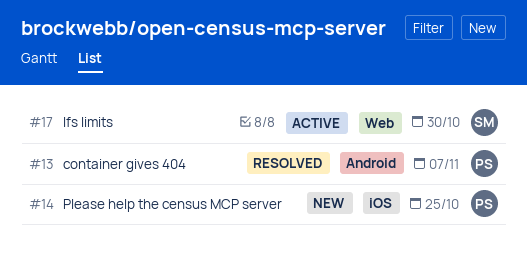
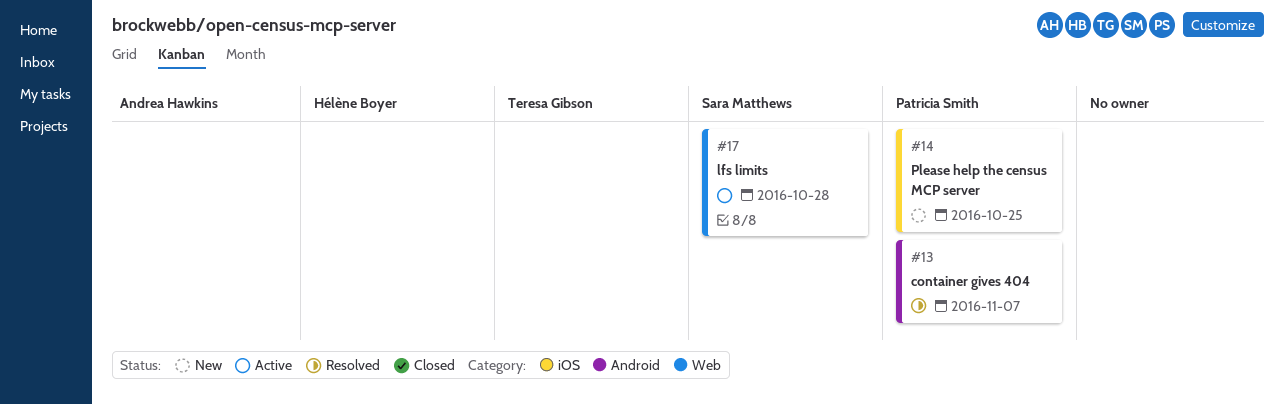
#17, due: Oct 30 -> Oct 28

